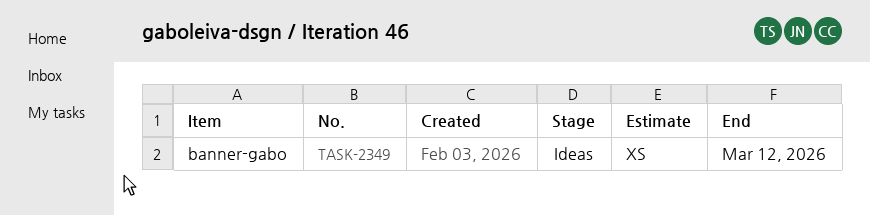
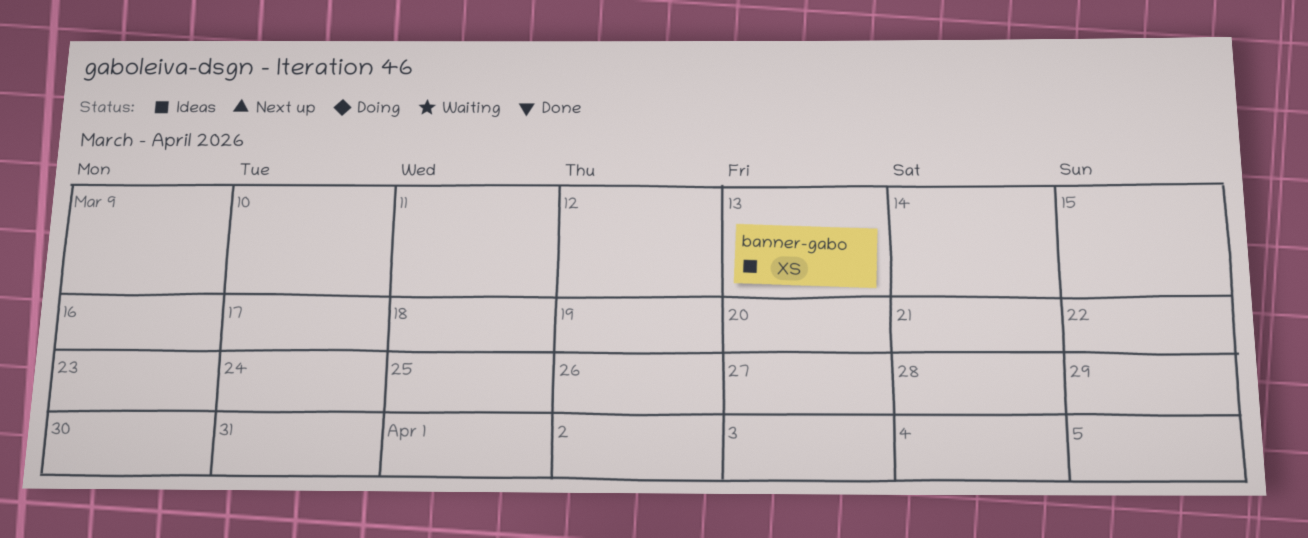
banner-gabo, due: Mar 12 -> Mar 13

